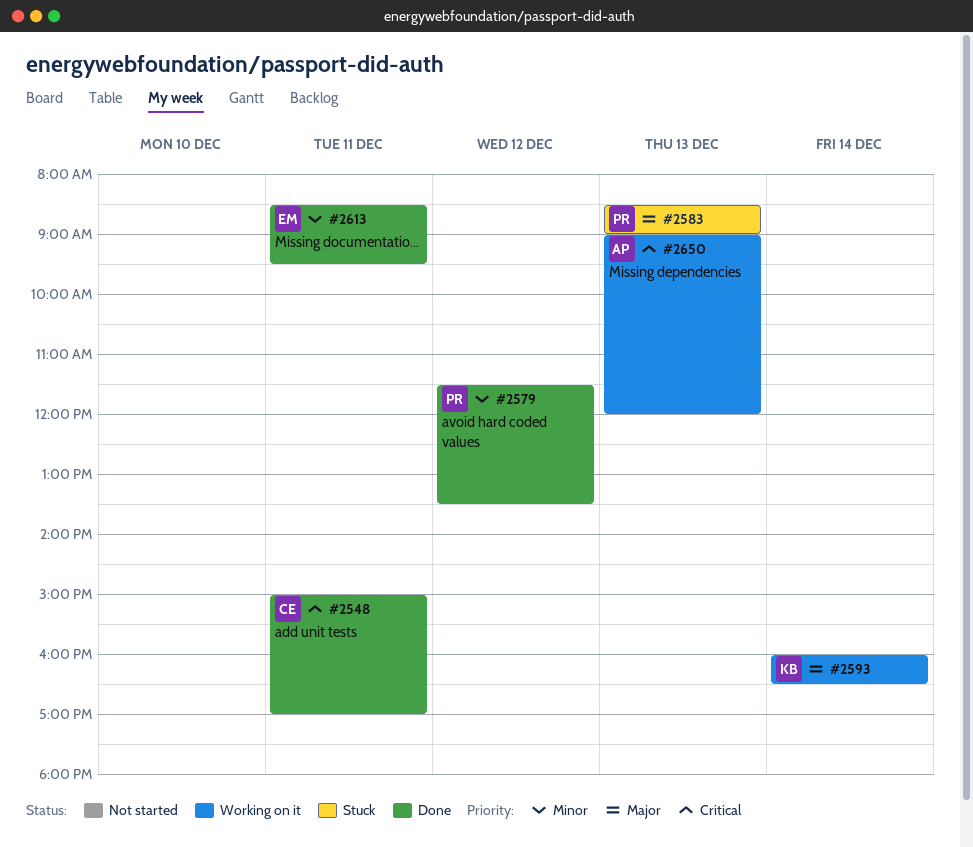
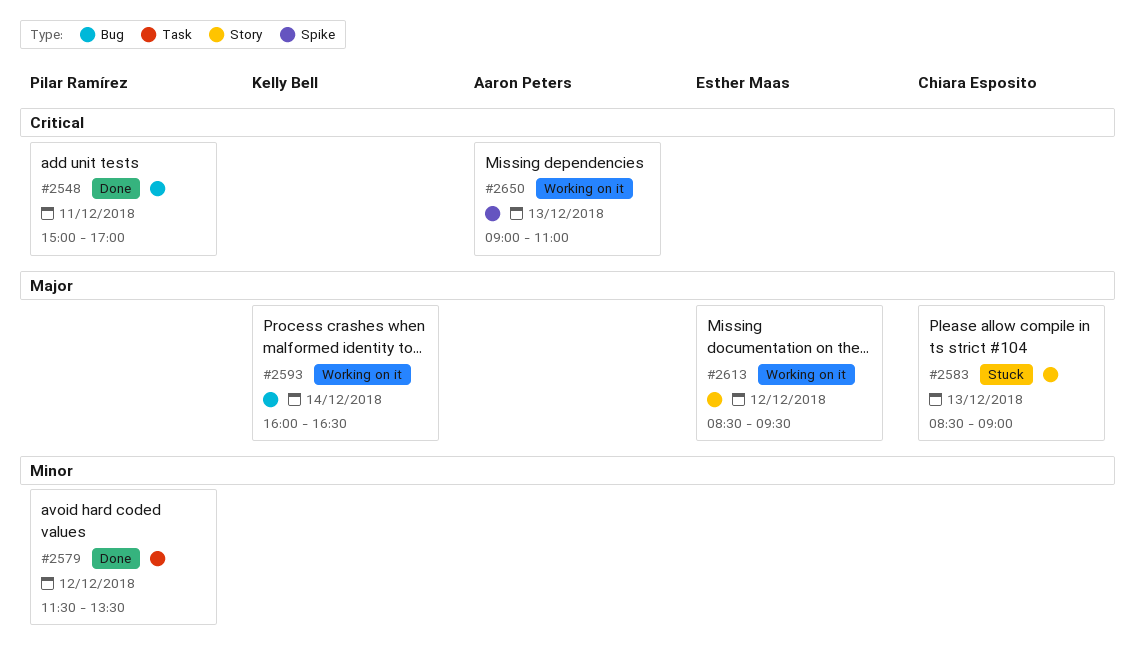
#2548, owner: Chiara Esposito -> Pilar Ramírez
#2583, owner: Pilar Ramírez -> Chiara Esposito
#2613, status: Done -> Working on it
#2613, priority: Minor -> Major
#2613, day: Dec 11 -> Dec 12
#2650, ends: 12:00 -> 11:00

